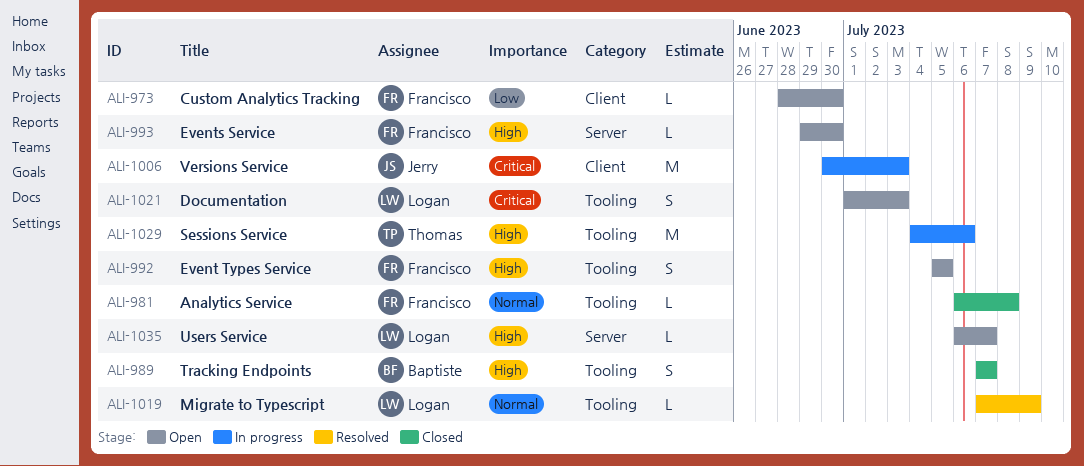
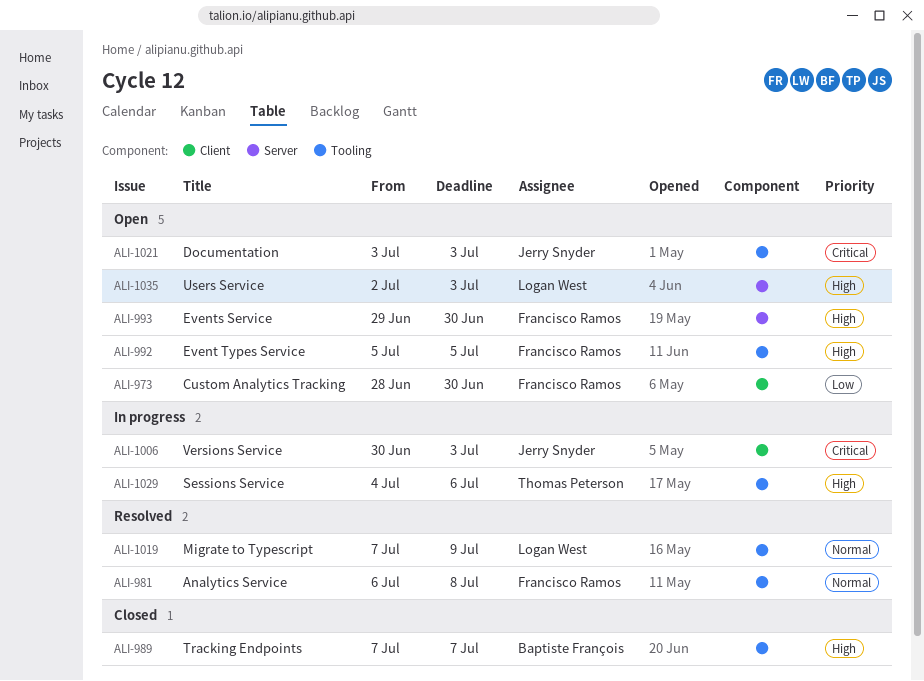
ALI-981, status: Closed -> Resolved
ALI-1021, owner: Logan West -> Jerry Snyder
ALI-1021, start: Jul 1 -> Jul 3
ALI-1035, start: Jul 6 -> Jul 2
ALI-1035, due: Jul 7 -> Jul 3

